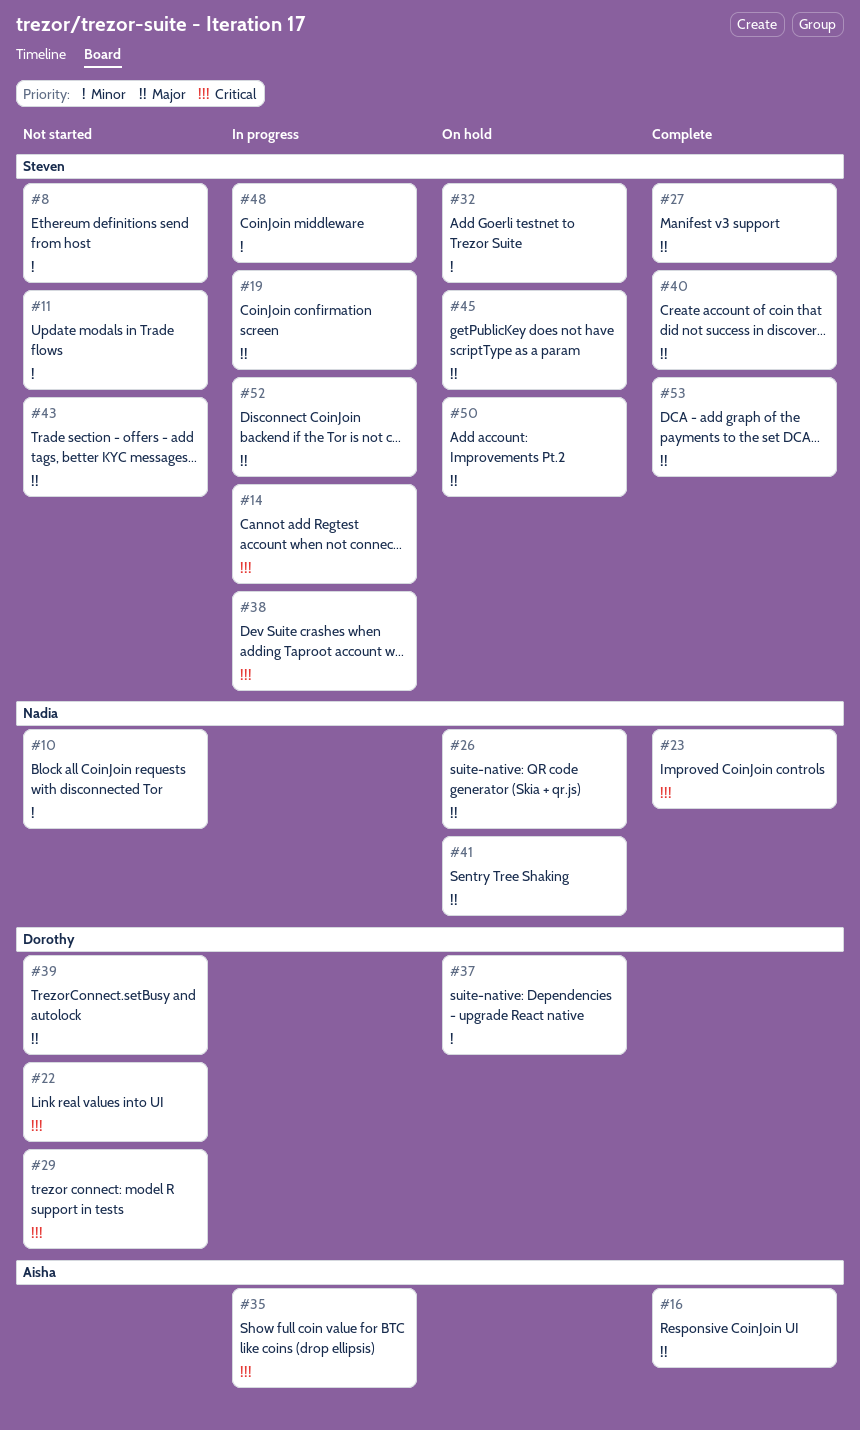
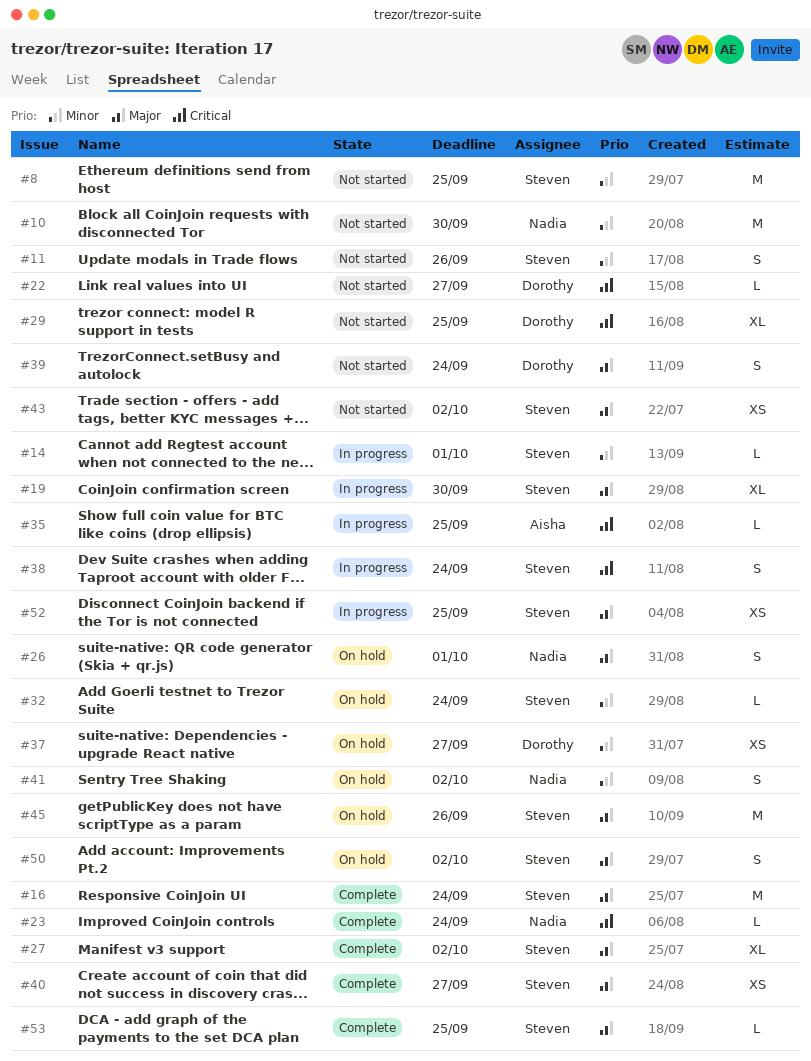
#14, priority: Critical -> Minor
#16, owner: Aisha -> Steven
#41, priority: Major -> Minor
#48: present -> none

